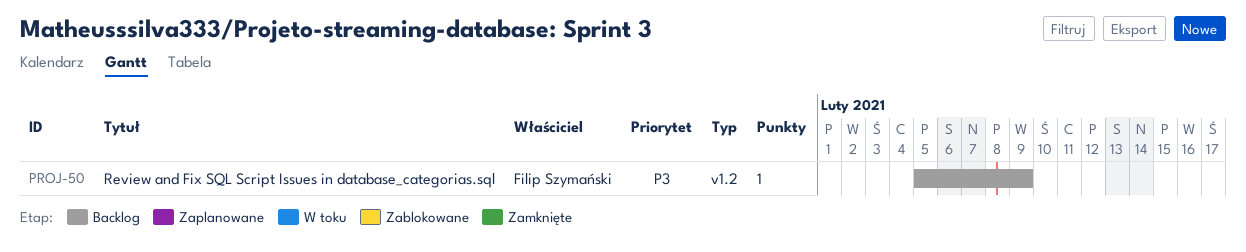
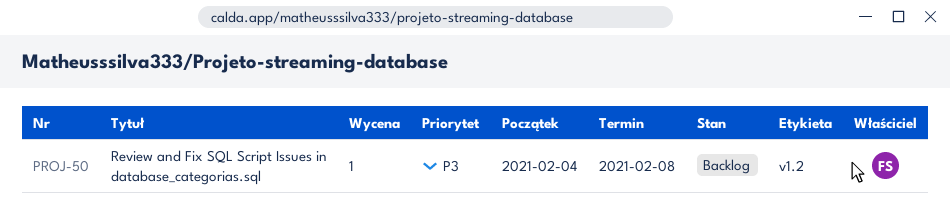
PROJ-50, start: Feb 5 -> Feb 4
PROJ-50, due: Feb 9 -> Feb 8

